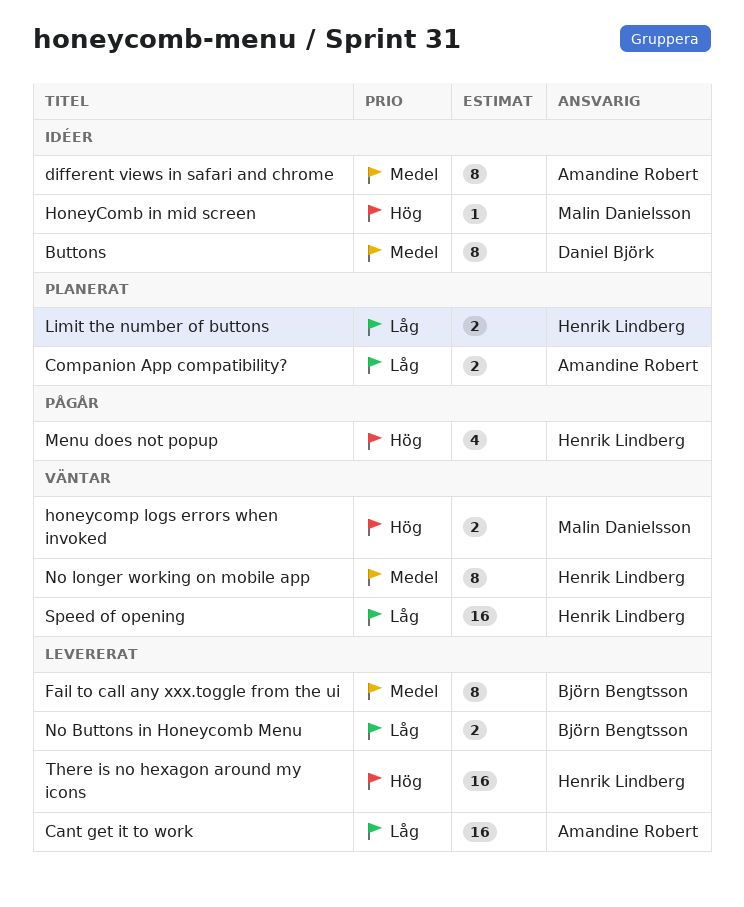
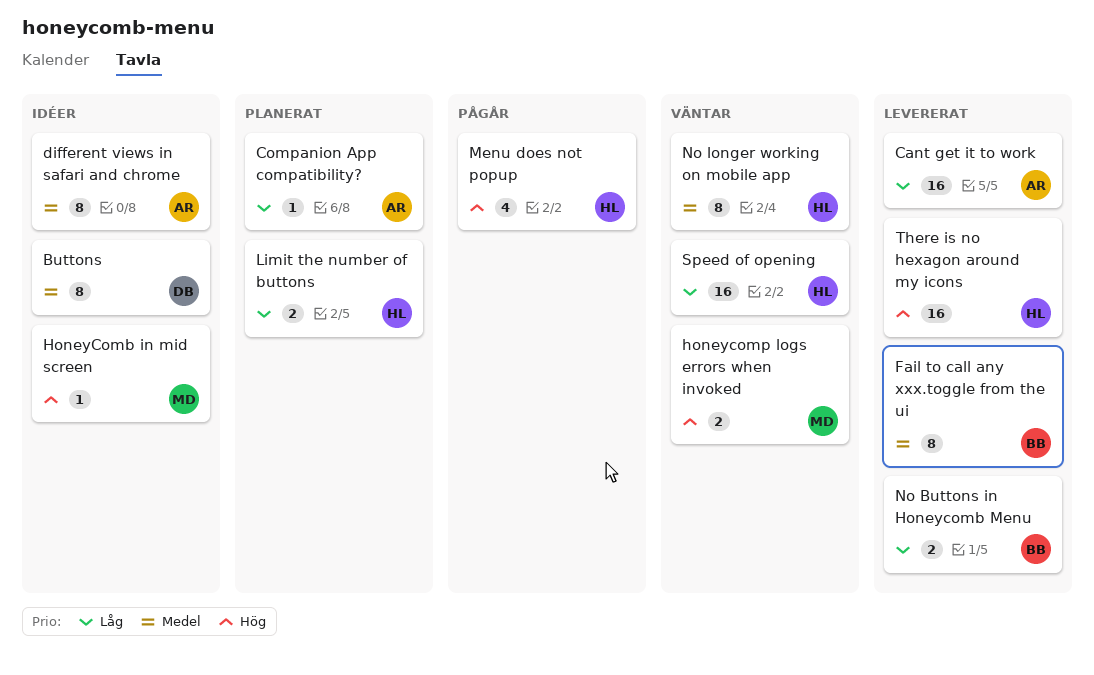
Companion App compatibility?, estimate: 2 -> 1

